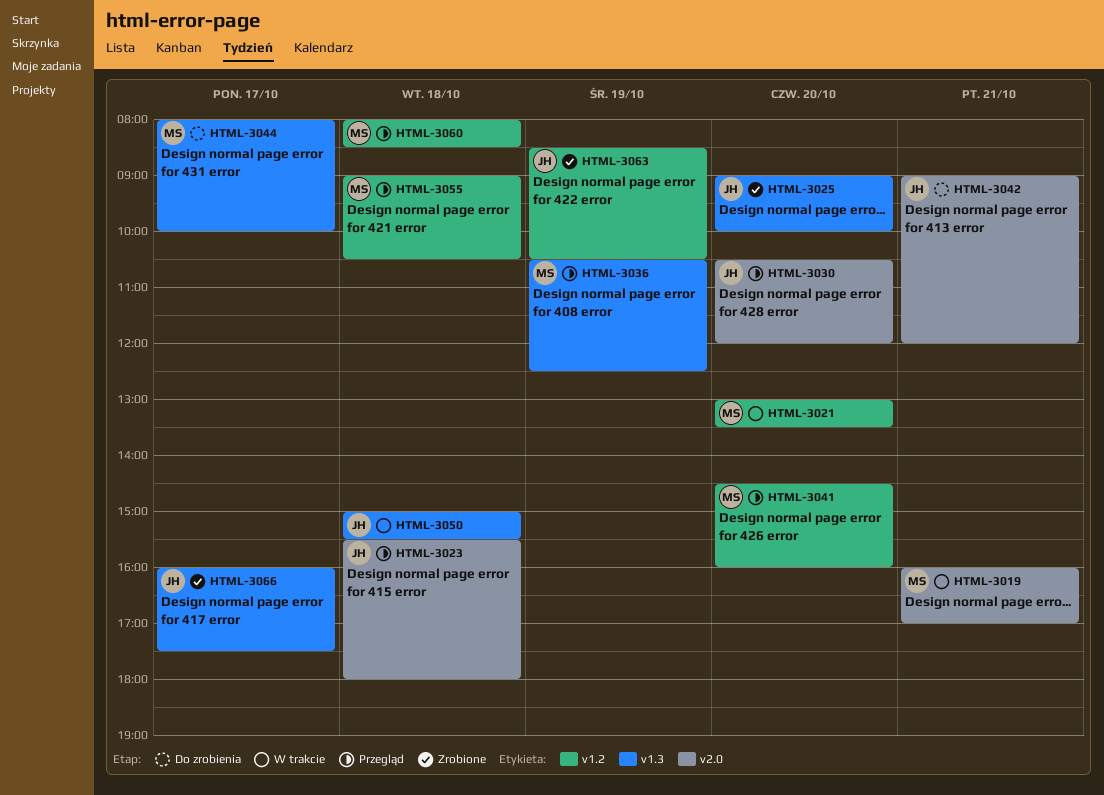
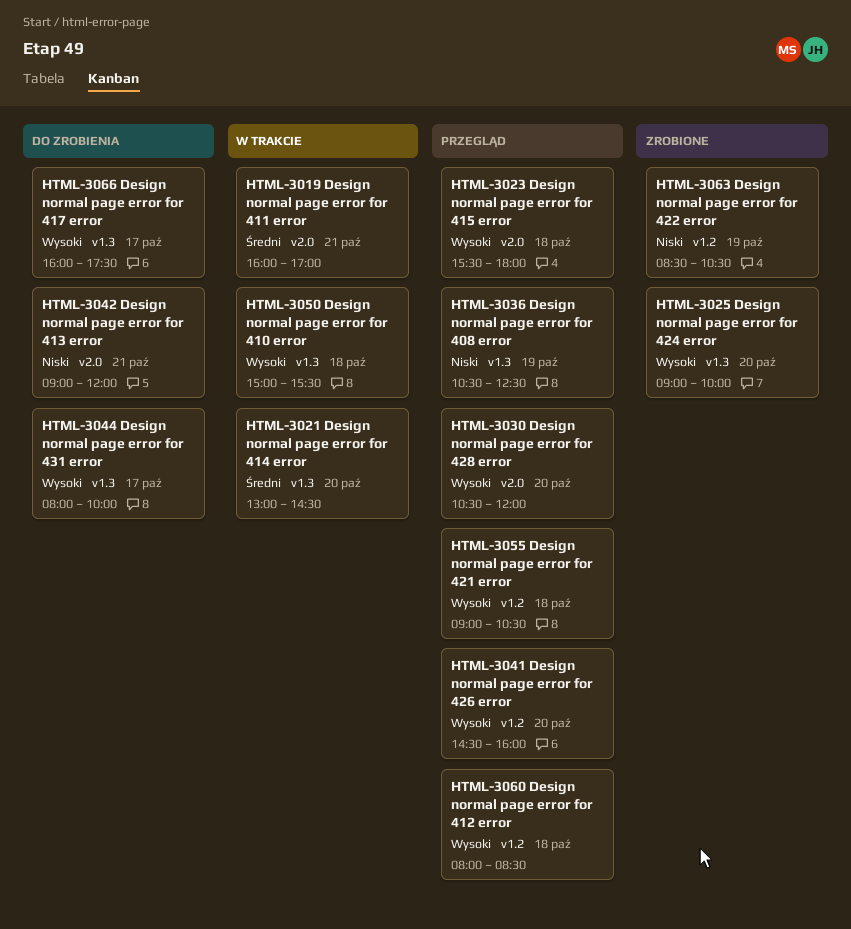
HTML-3021, label: v1.2 -> v1.3
HTML-3021, ends: 13:30 -> 14:30
HTML-3066, status: Zrobione -> Do zrobienia

